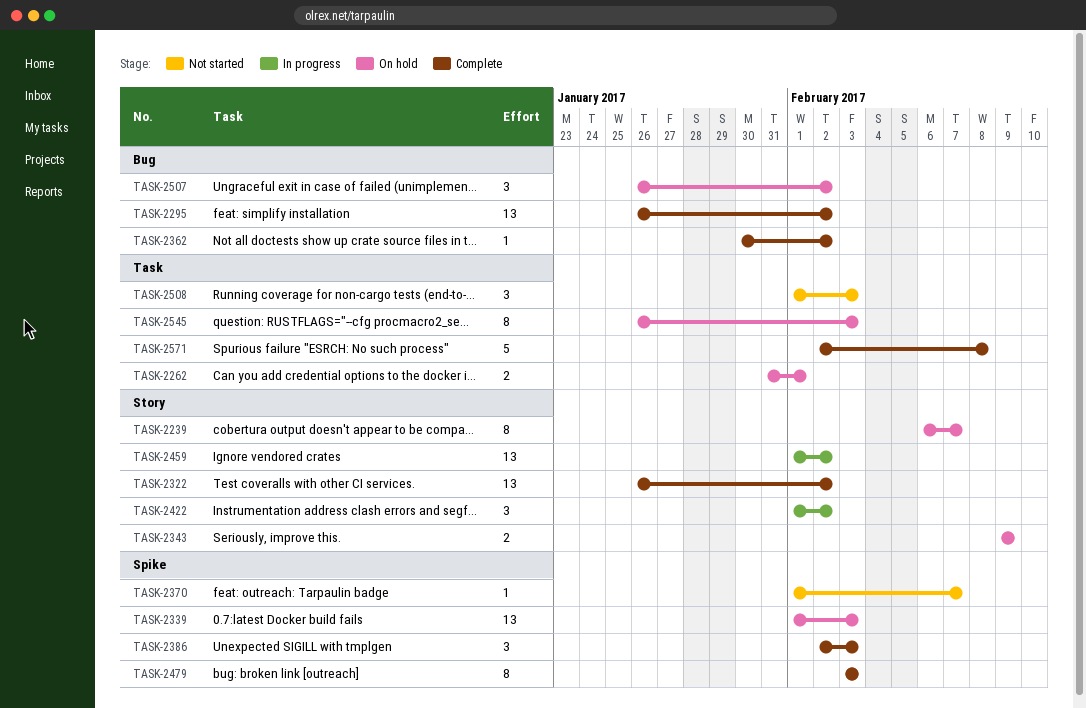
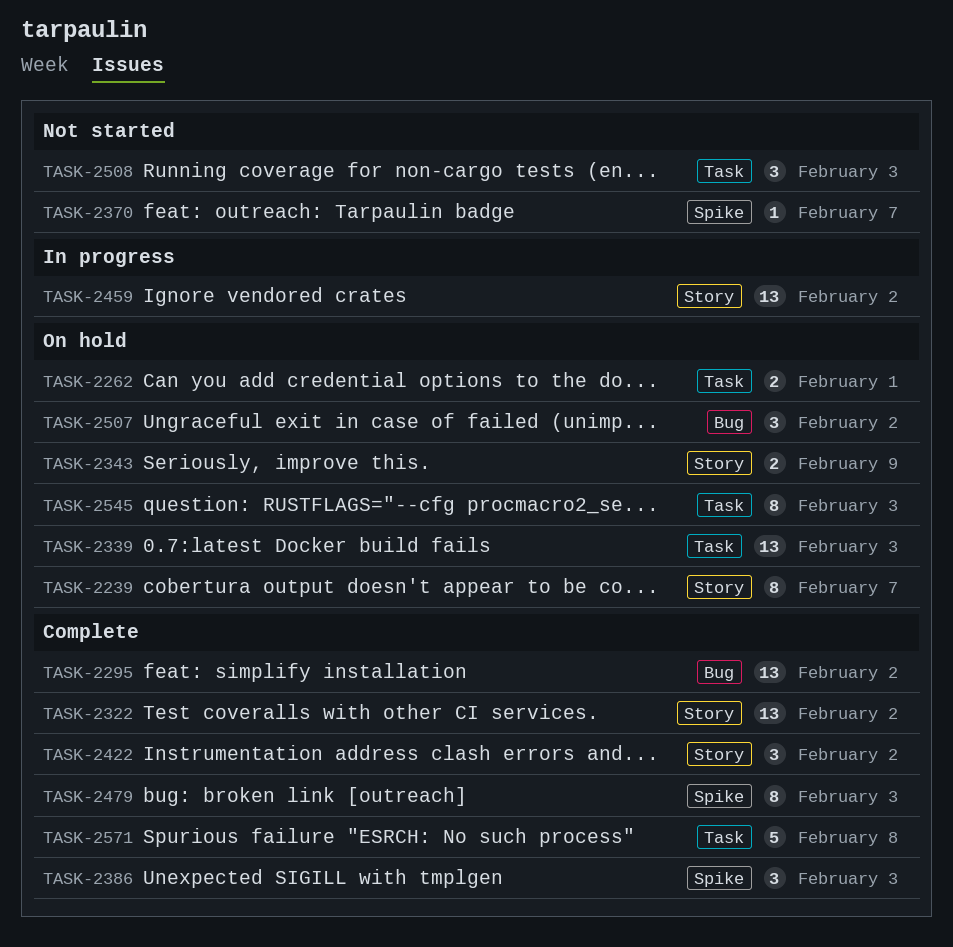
TASK-2339, label: Spike -> Task
TASK-2362: present -> none
TASK-2422, status: In progress -> Complete

